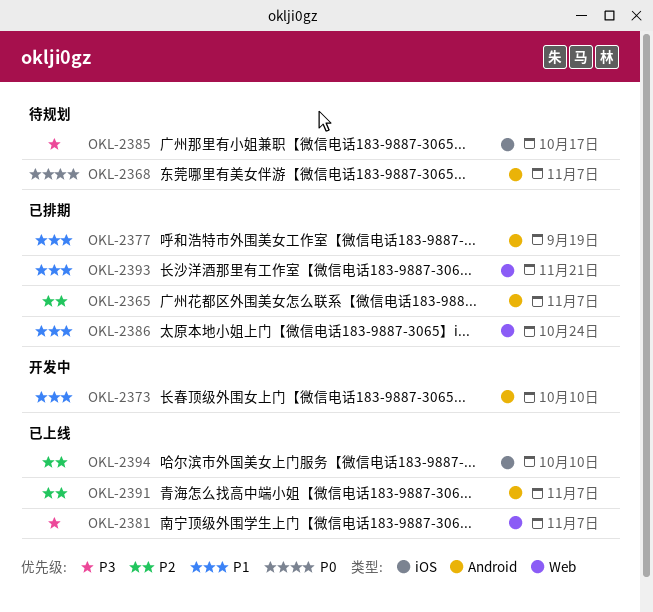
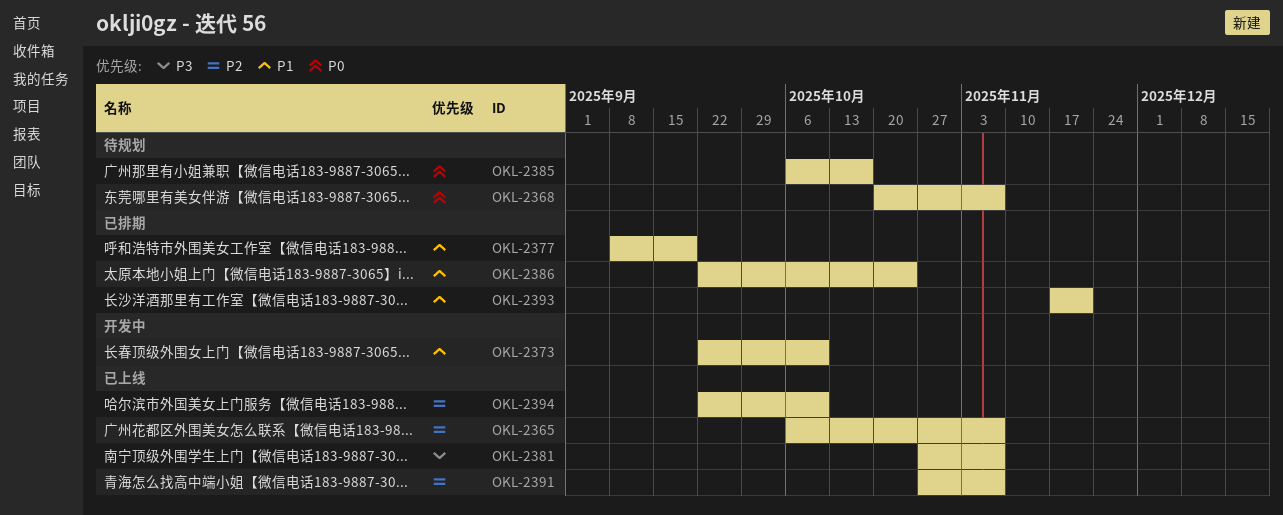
OKL-2365, status: 已排期 -> 已上线
OKL-2385, priority: P3 -> P0

